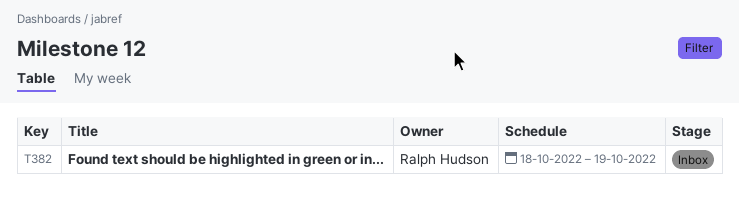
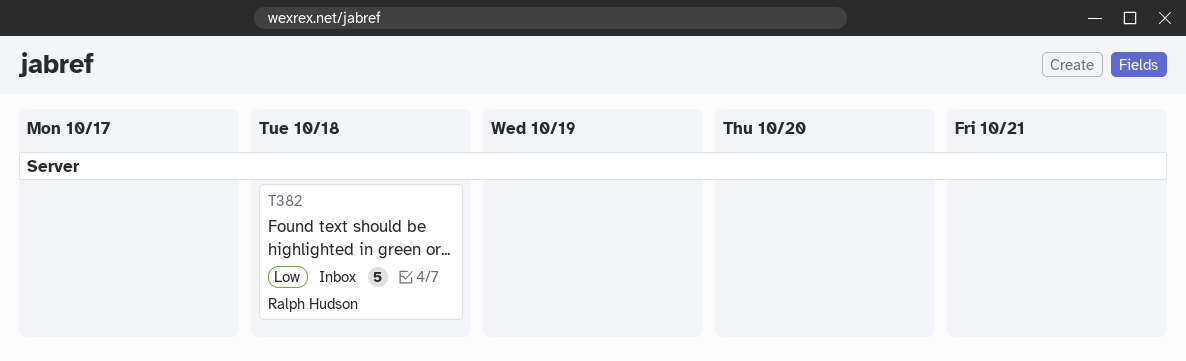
T382, due: Oct 19 -> Oct 18

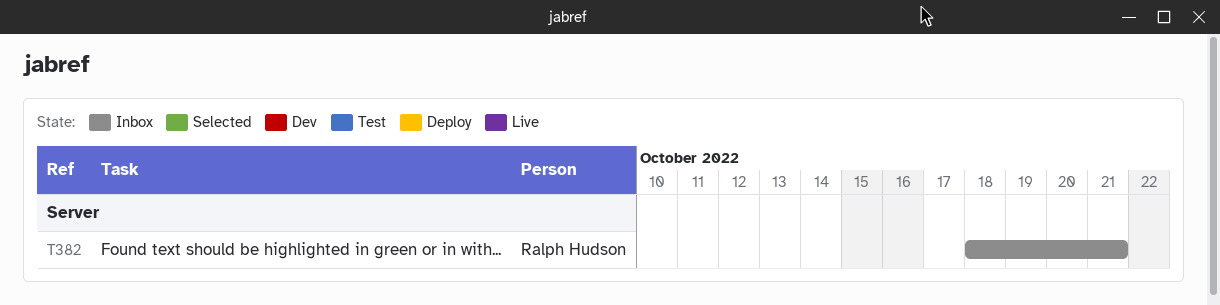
T382, due: Oct 18 -> Oct 21

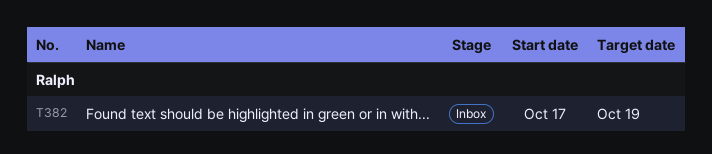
T382, start: Oct 18 -> Oct 17
T382, due: Oct 21 -> Oct 19

